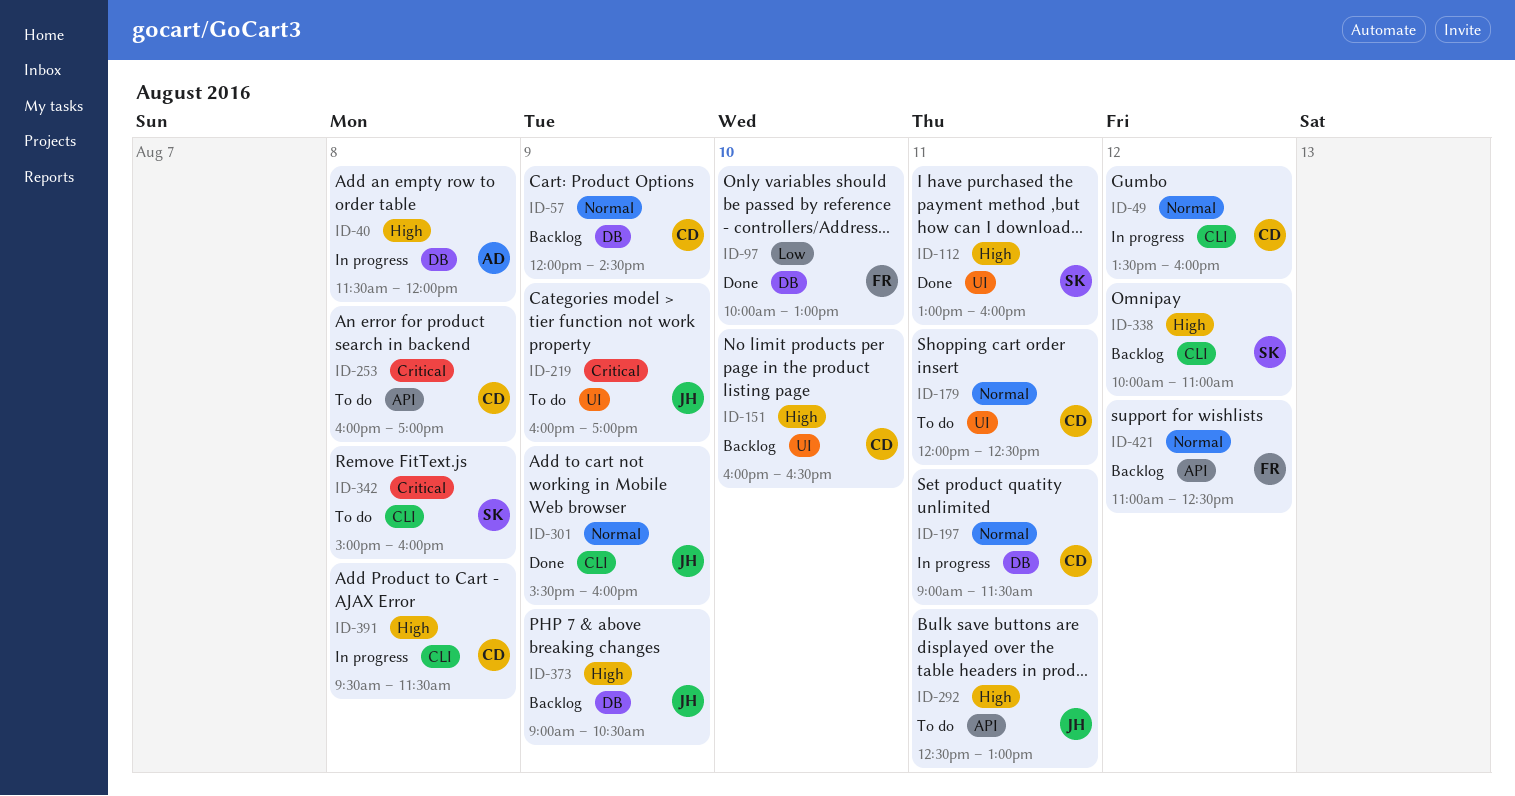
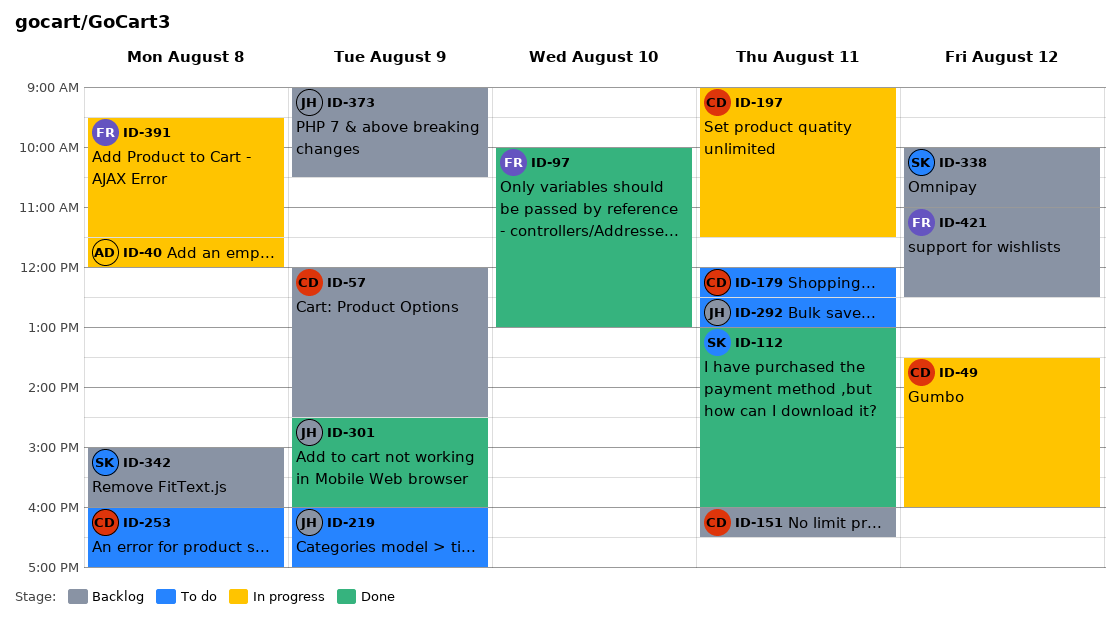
ID-151, day: Aug 10 -> Aug 11
ID-301, begins: 15:30 -> 14:30
ID-342, status: To do -> Backlog
ID-391, owner: CD -> FR

